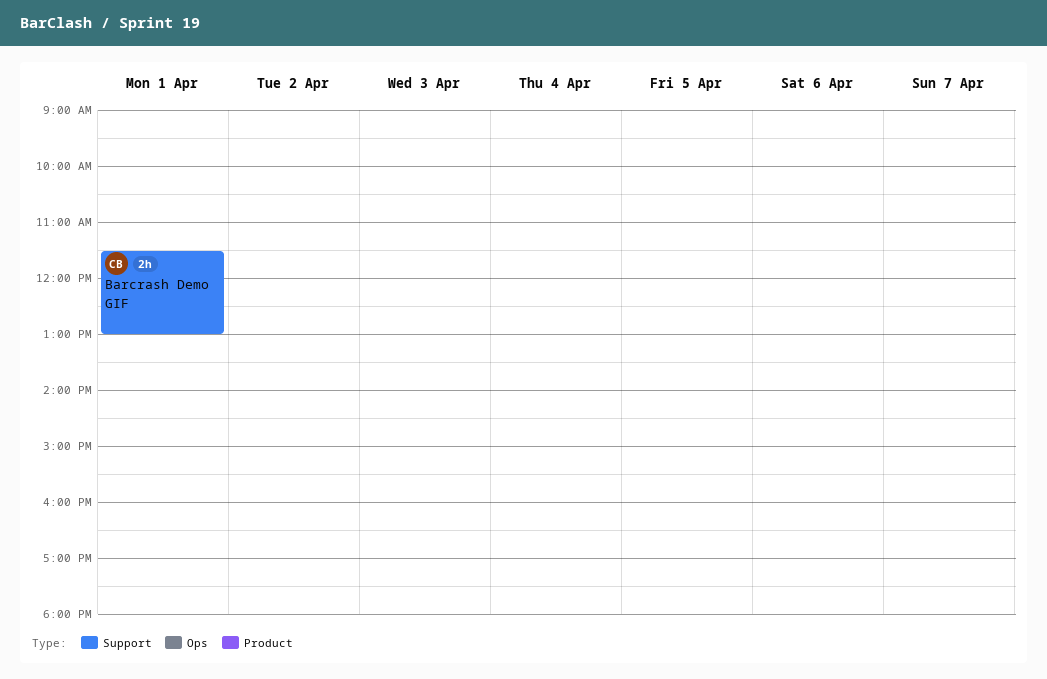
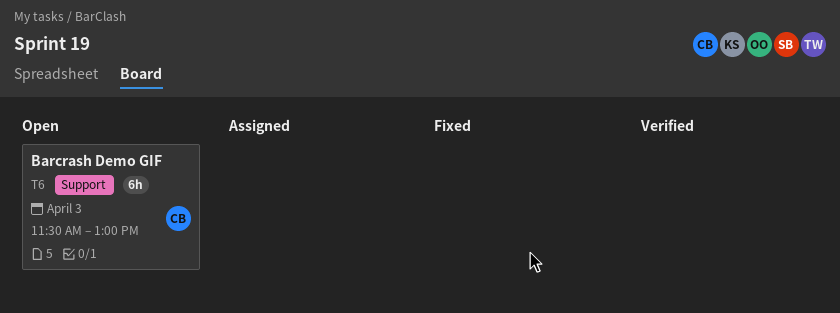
Barcrash Demo GIF, estimate: 2h -> 6h
Barcrash Demo GIF, day: Apr 1 -> Apr 3

